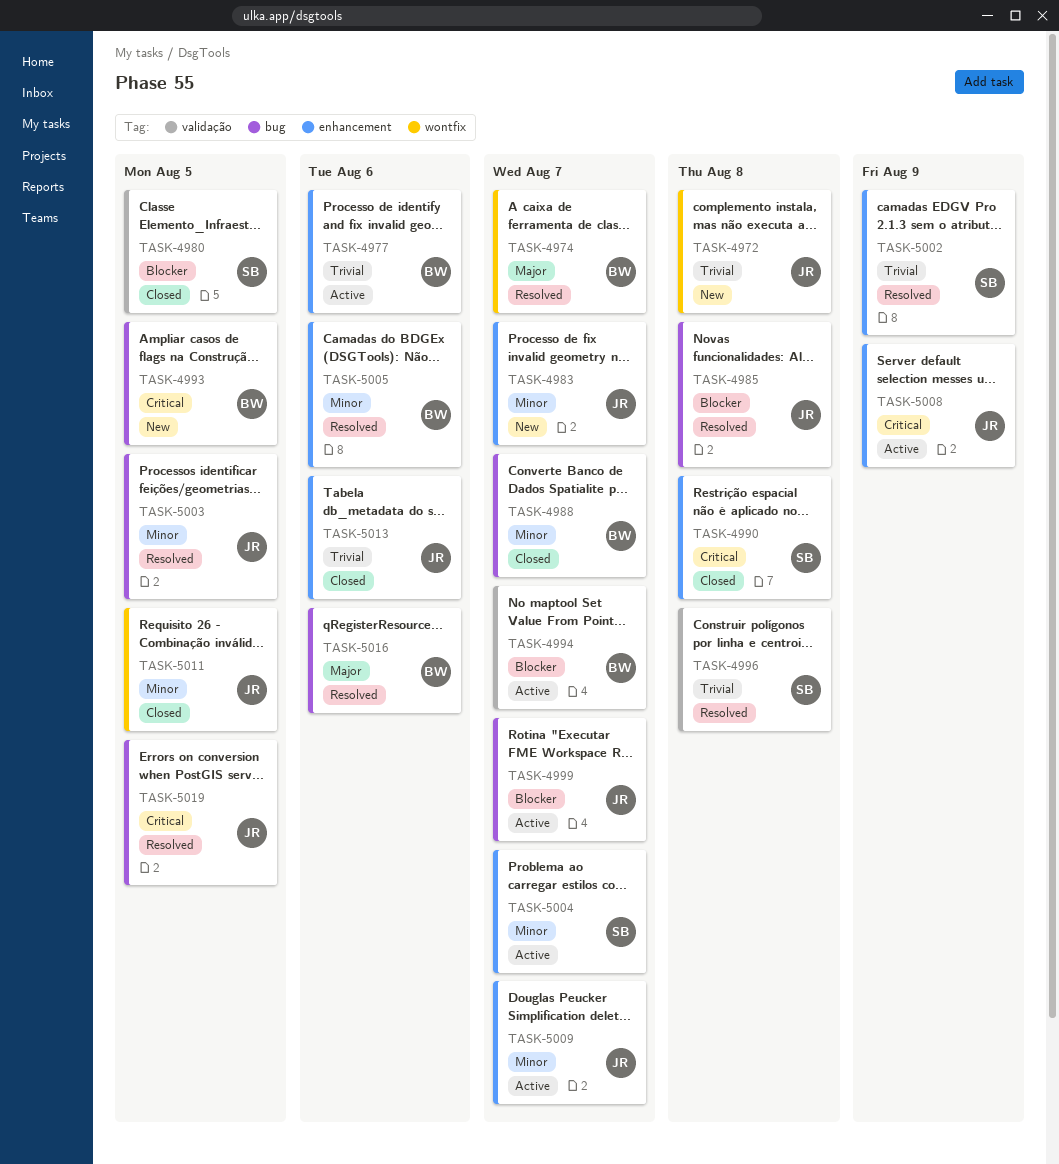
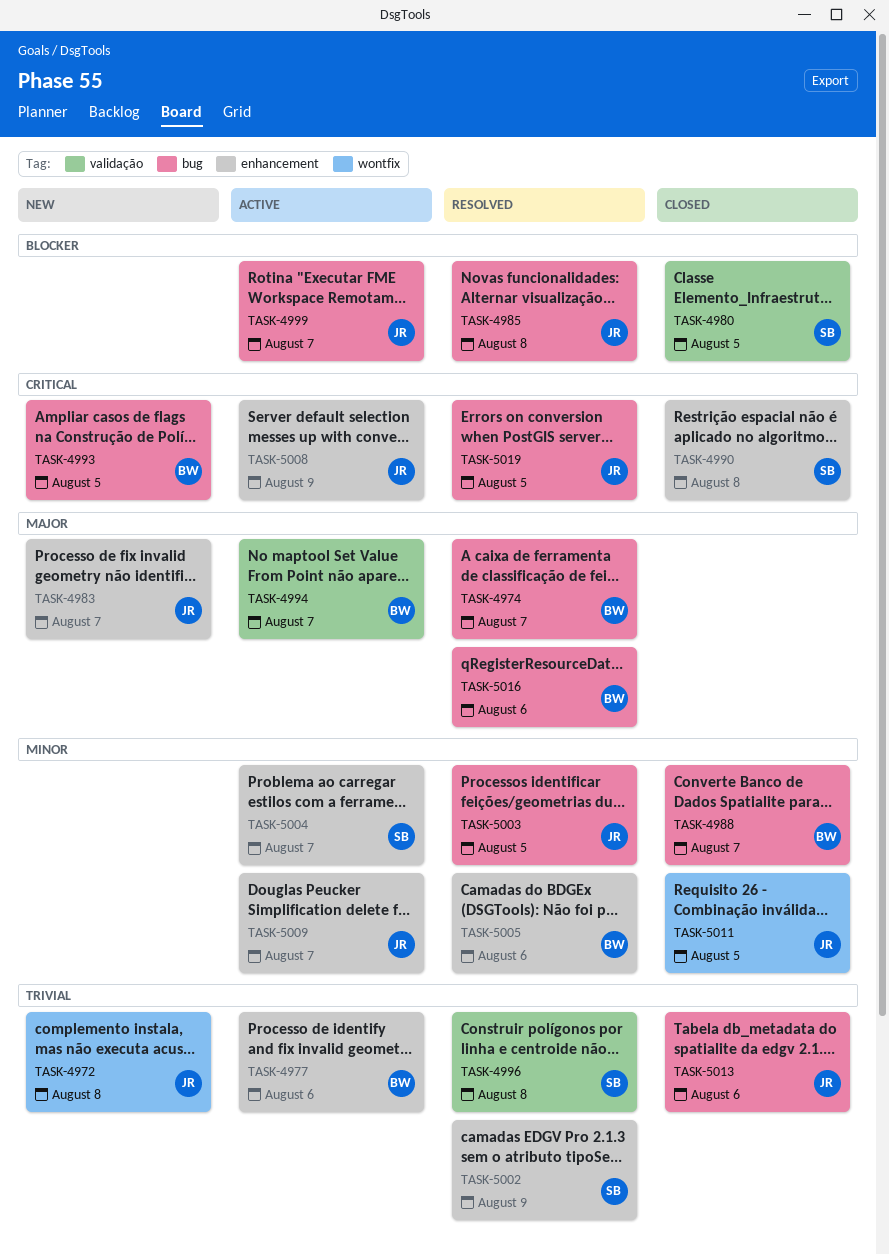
TASK-4974, label: wontfix -> bug
TASK-4983, priority: Minor -> Major
TASK-4994, priority: Blocker -> Major
TASK-5013, label: enhancement -> bug

